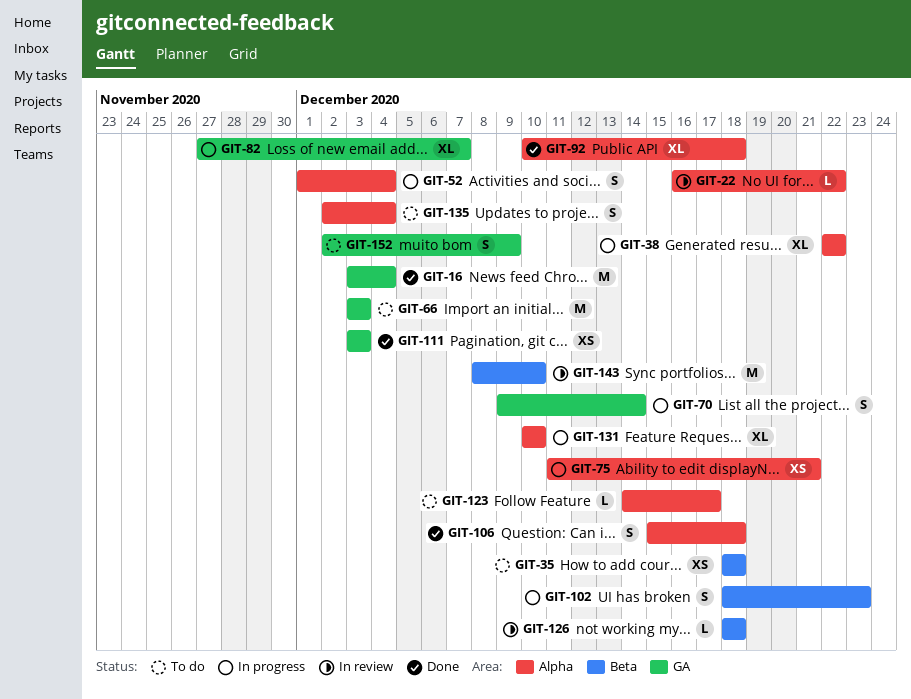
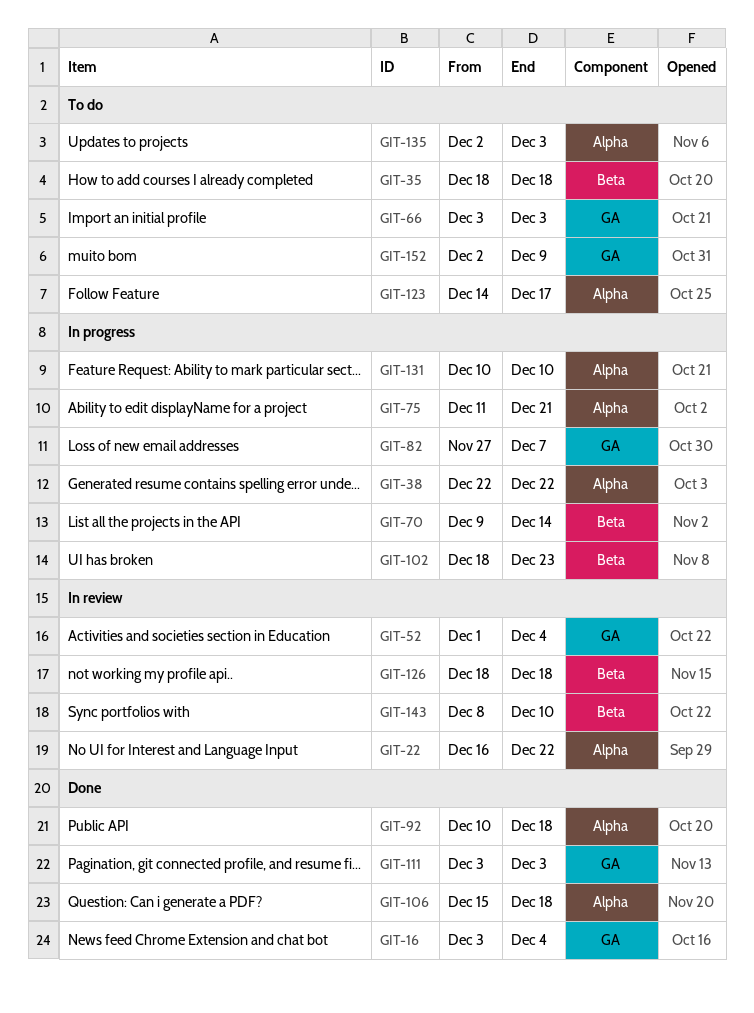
GIT-52, status: In progress -> In review
GIT-52, label: Alpha -> GA
GIT-70, label: GA -> Beta
GIT-135, due: Dec 4 -> Dec 3

